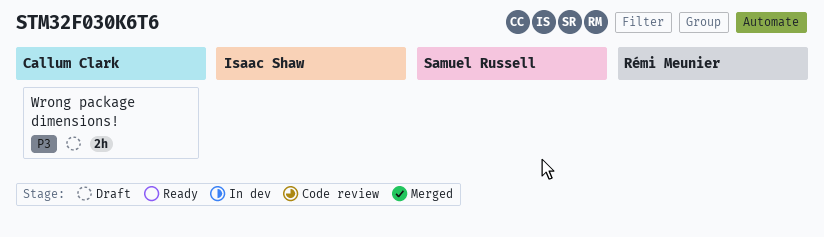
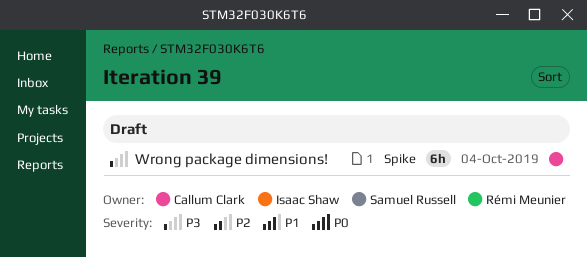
Wrong package dimensions!, estimate: 2h -> 6h

